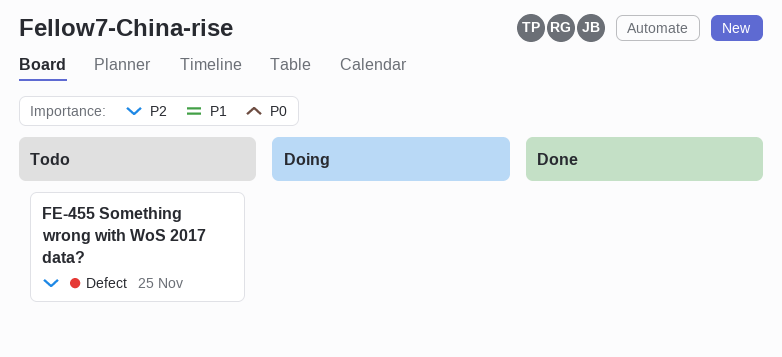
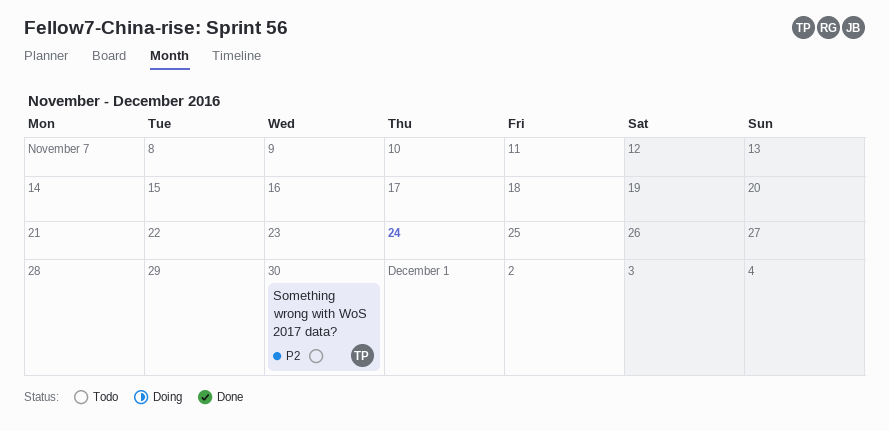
Something wrong with WoS 2017 data?, due: Nov 25 -> Nov 30

